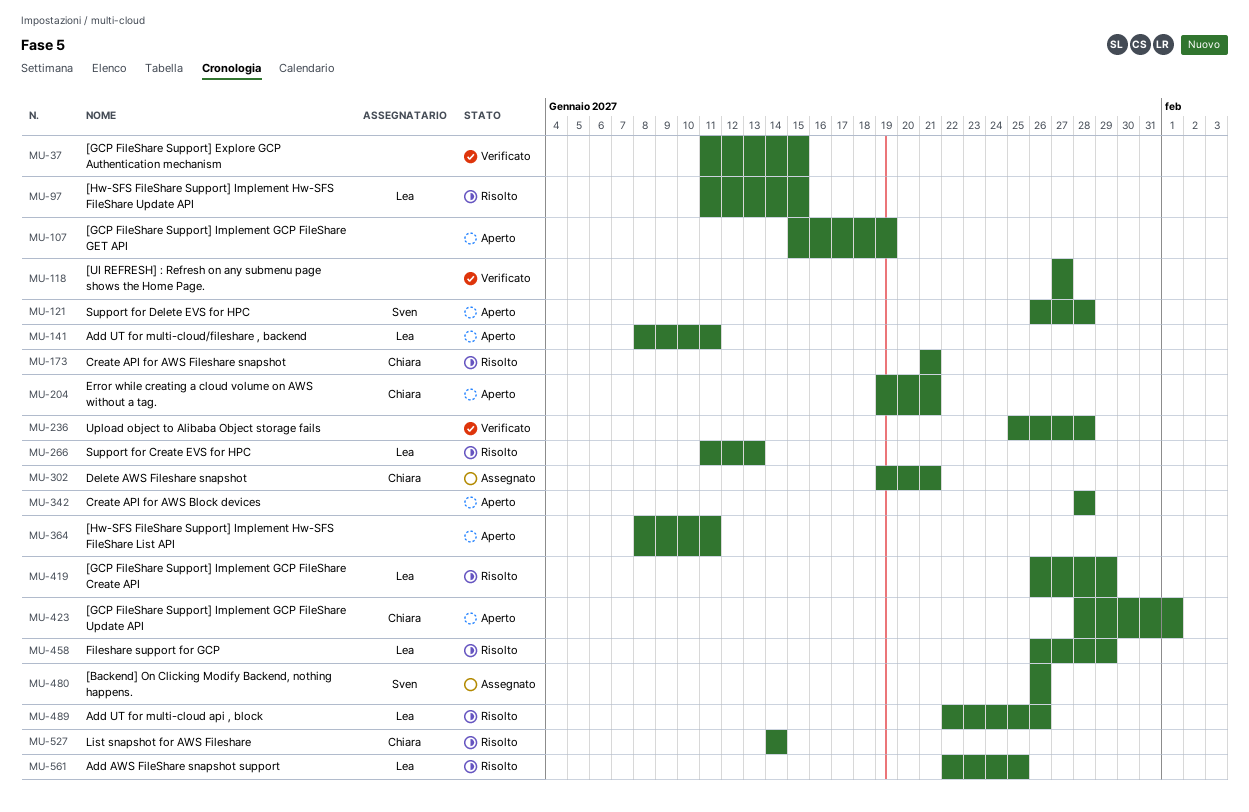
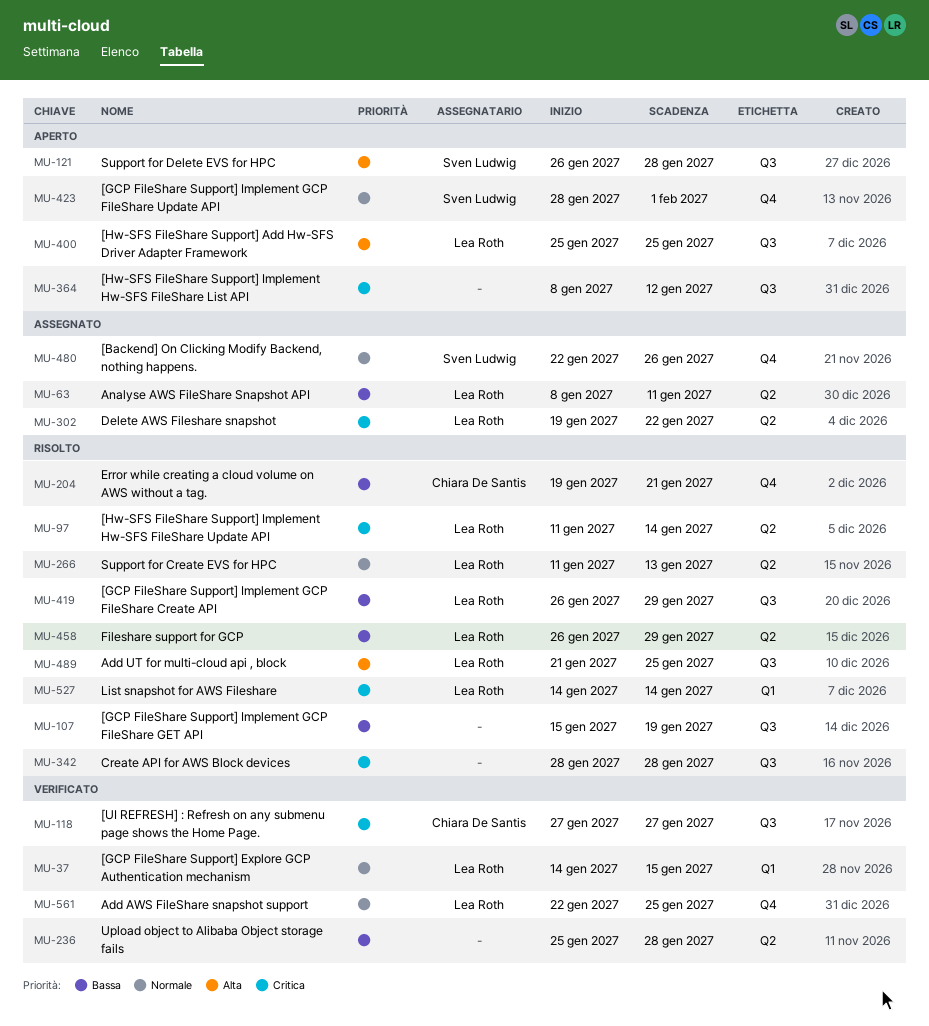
MU-37, owner: none -> Lea Roth
MU-37, start: Jan 11 -> Jan 14
MU-63: none -> present
MU-97, due: Jan 15 -> Jan 14
MU-107, status: Aperto -> Risolto
MU-118, owner: none -> Chiara De Santis
MU-141: present -> none
MU-173: present -> none
MU-204, status: Aperto -> Risolto
MU-302, owner: Chiara De Santis -> Lea Roth
MU-302, due: Jan 21 -> Jan 22
MU-342, status: Aperto -> Risolto
MU-364, due: Jan 11 -> Jan 12
MU-400: none -> present
MU-423, owner: Chiara De Santis -> Sven Ludwig
MU-480, start: Jan 26 -> Jan 22
MU-489, start: Jan 22 -> Jan 21
MU-489, due: Jan 26 -> Jan 25
MU-527, owner: Chiara De Santis -> Lea Roth
MU-561, status: Risolto -> Verificato

